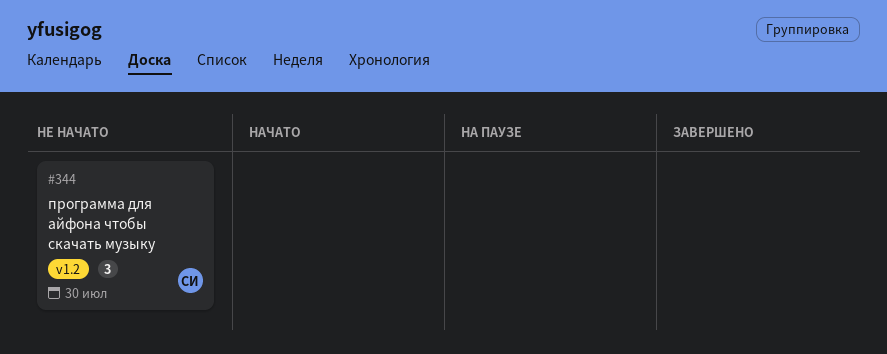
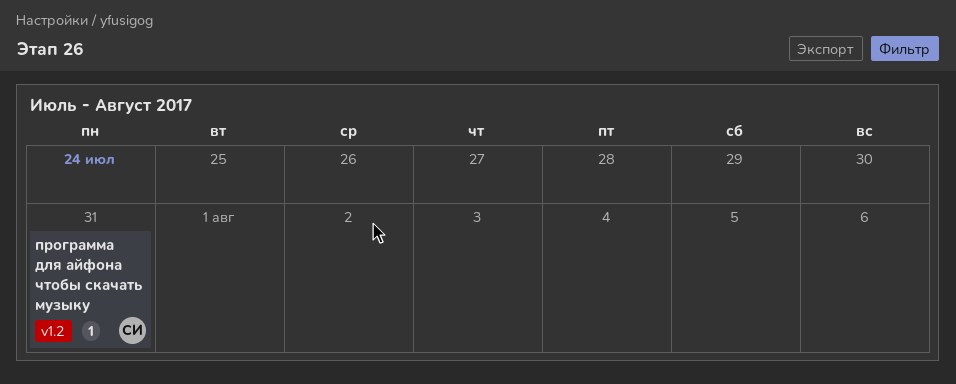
программа для айфона чтобы скачать музыку, estimate: 3 -> 1
программа для айфона чтобы скачать музыку, due: Jul 30 -> Jul 31

